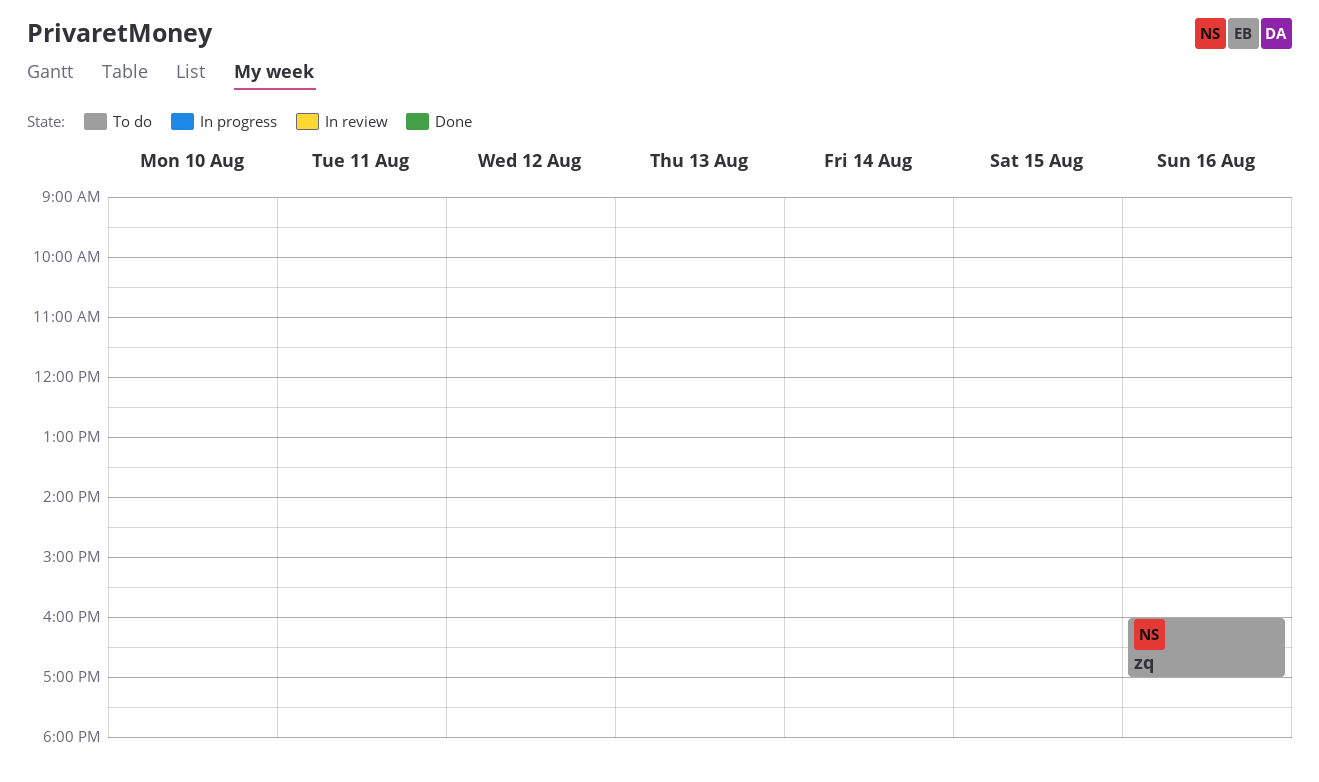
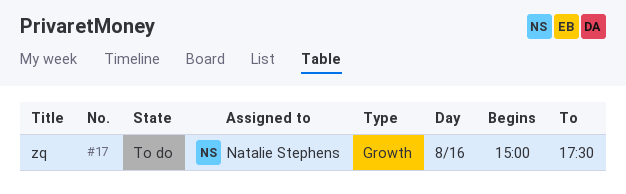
zq, begins: 16:00 -> 15:00
zq, ends: 17:00 -> 17:30

